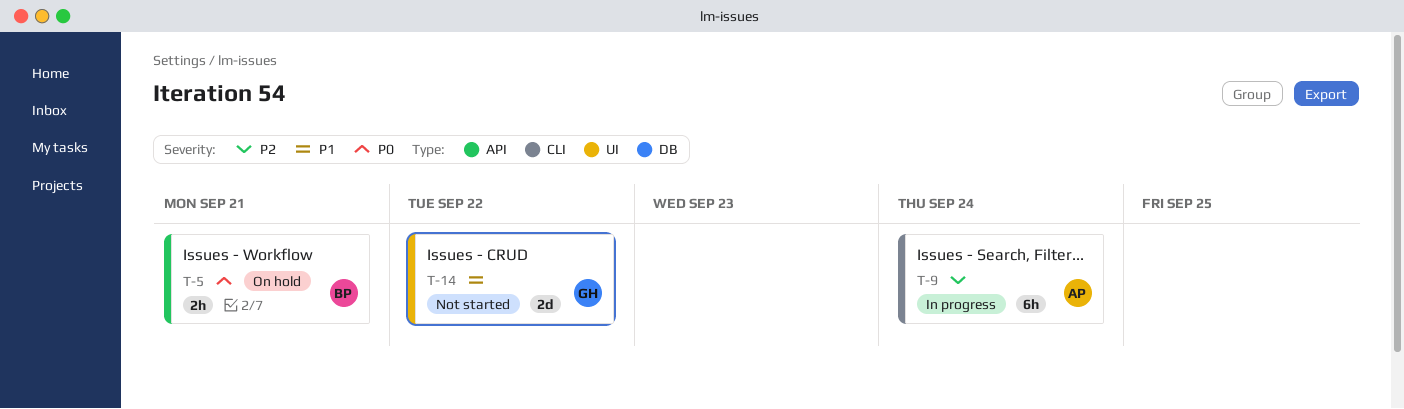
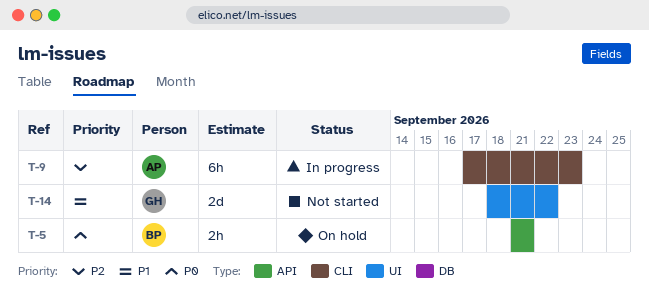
T-9, due: Sep 24 -> Sep 23

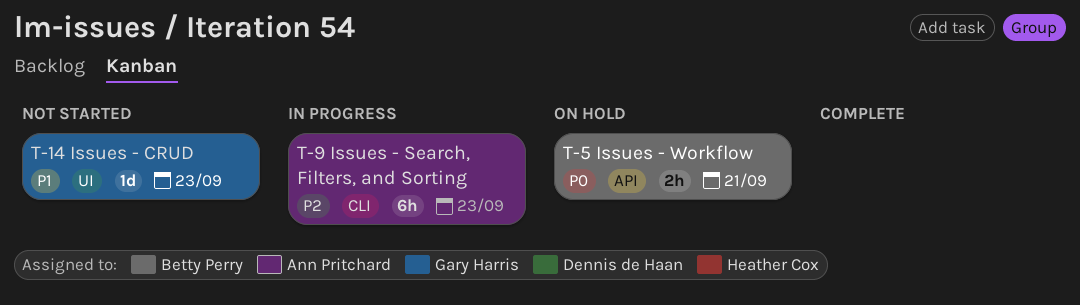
T-14, estimate: 2d -> 1d
T-14, due: Sep 22 -> Sep 23

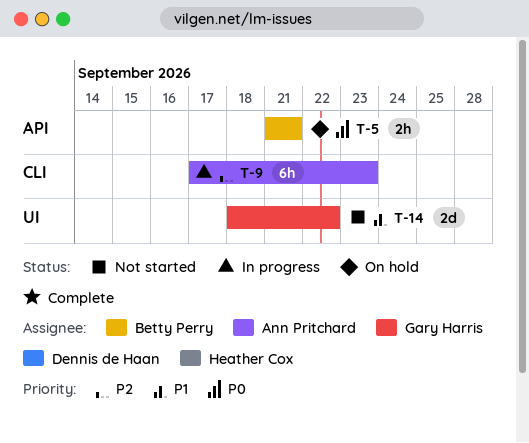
T-14, estimate: 1d -> 2d
T-14, due: Sep 23 -> Sep 22

